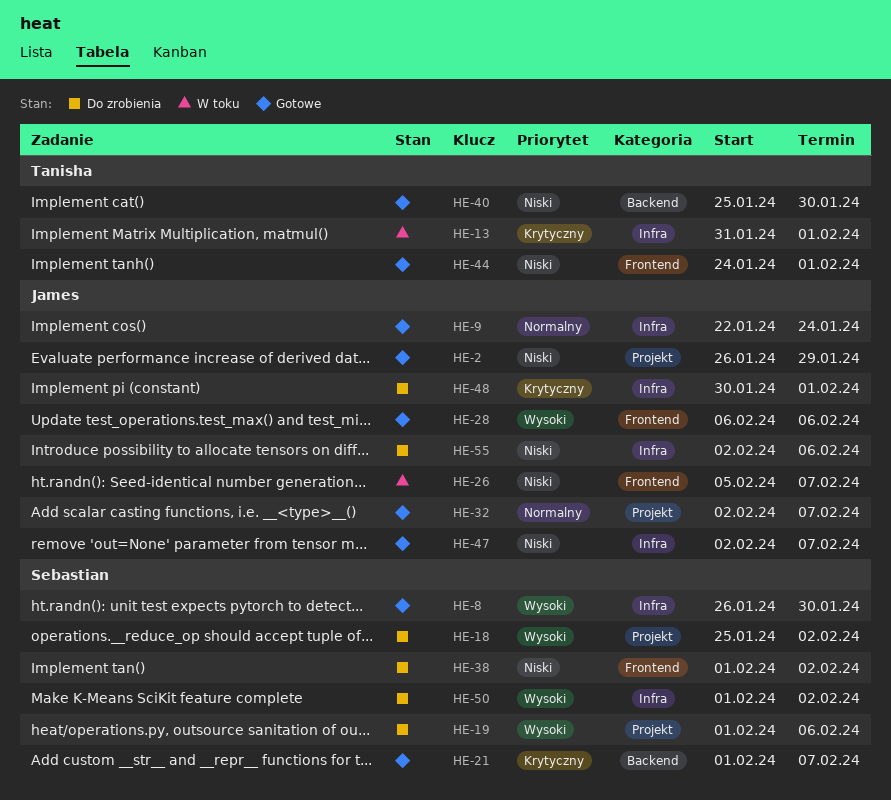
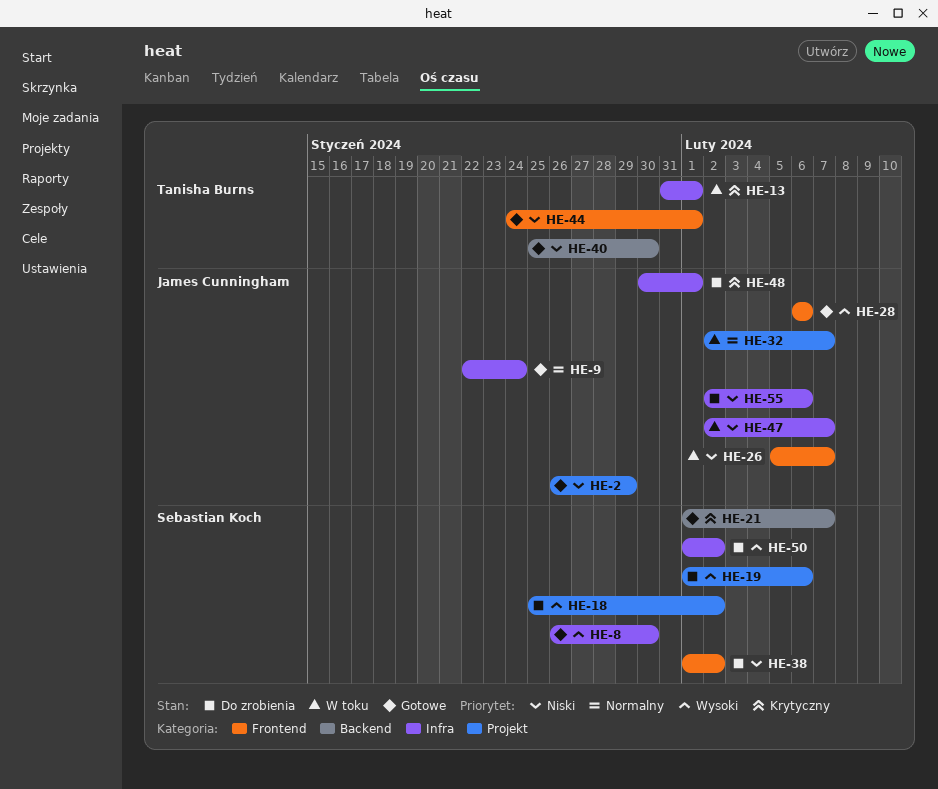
HE-32, status: Gotowe -> W toku
HE-47, status: Gotowe -> W toku

